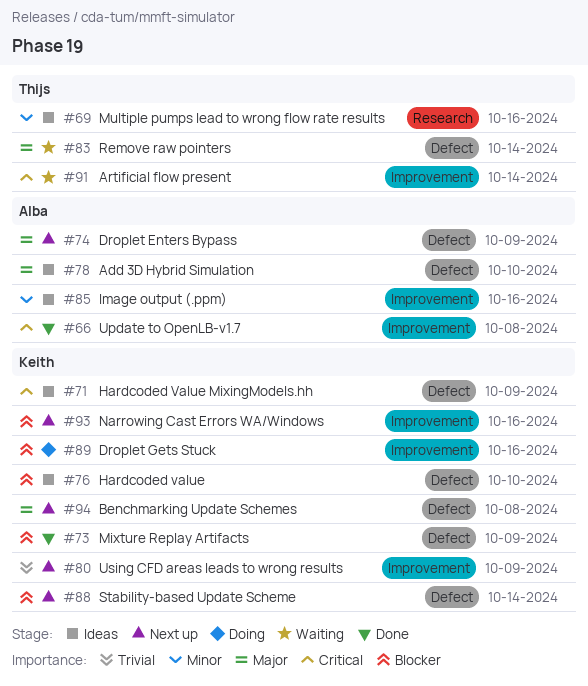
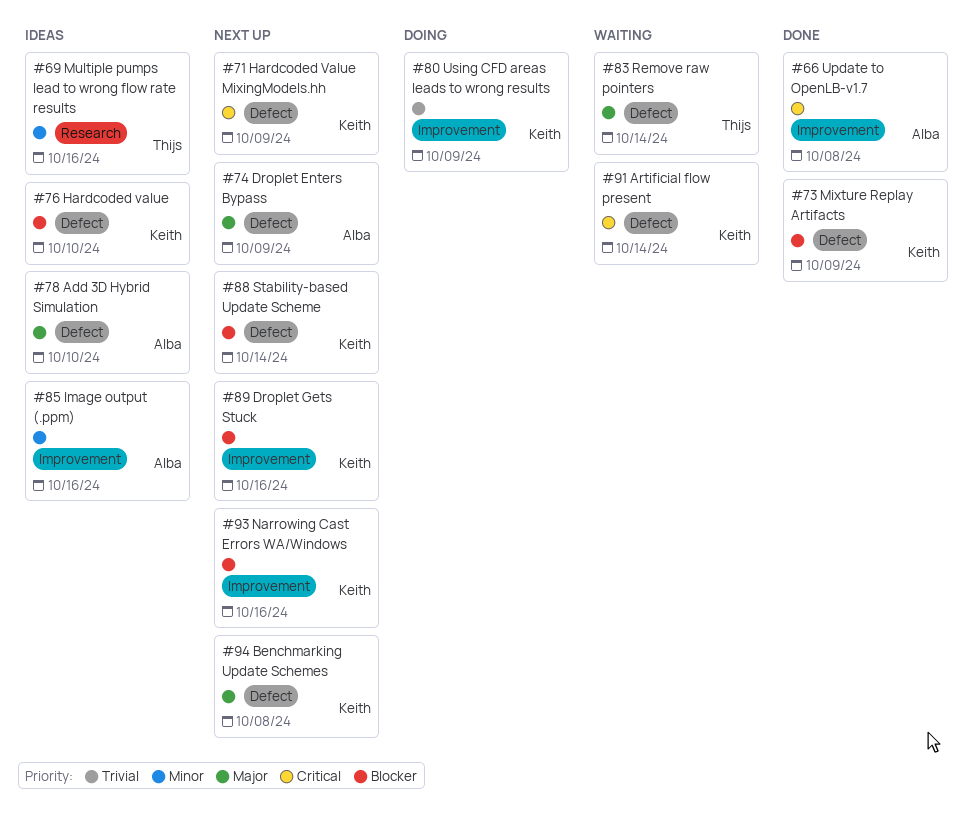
#71, status: Ideas -> Next up
#80, status: Next up -> Doing
#89, status: Doing -> Next up
#91, owner: Thijs -> Keith
#91, label: Improvement -> Defect

